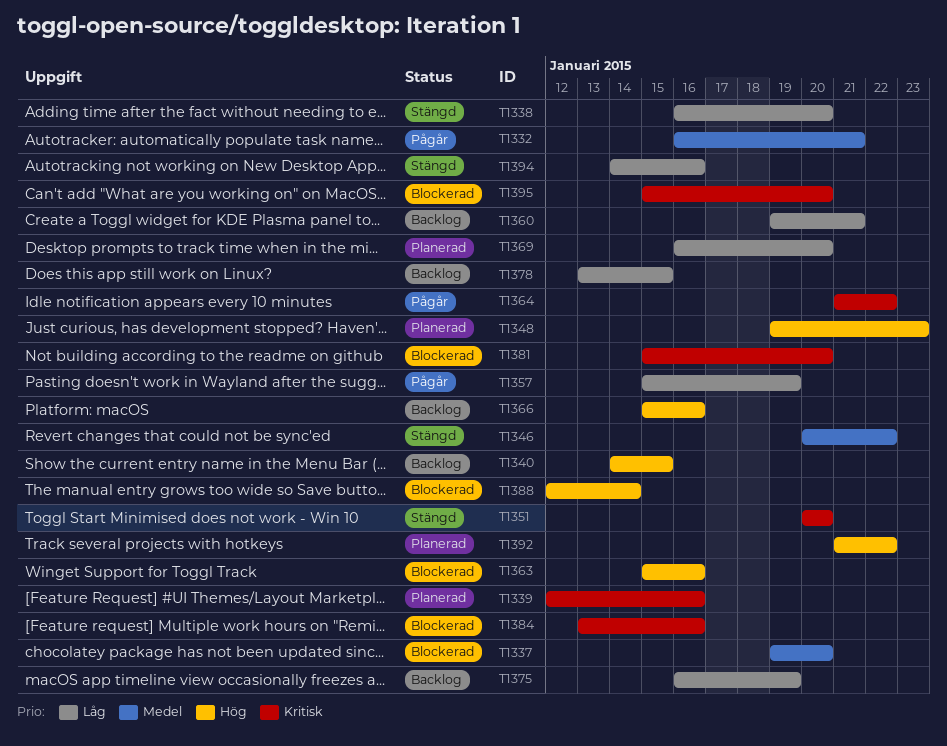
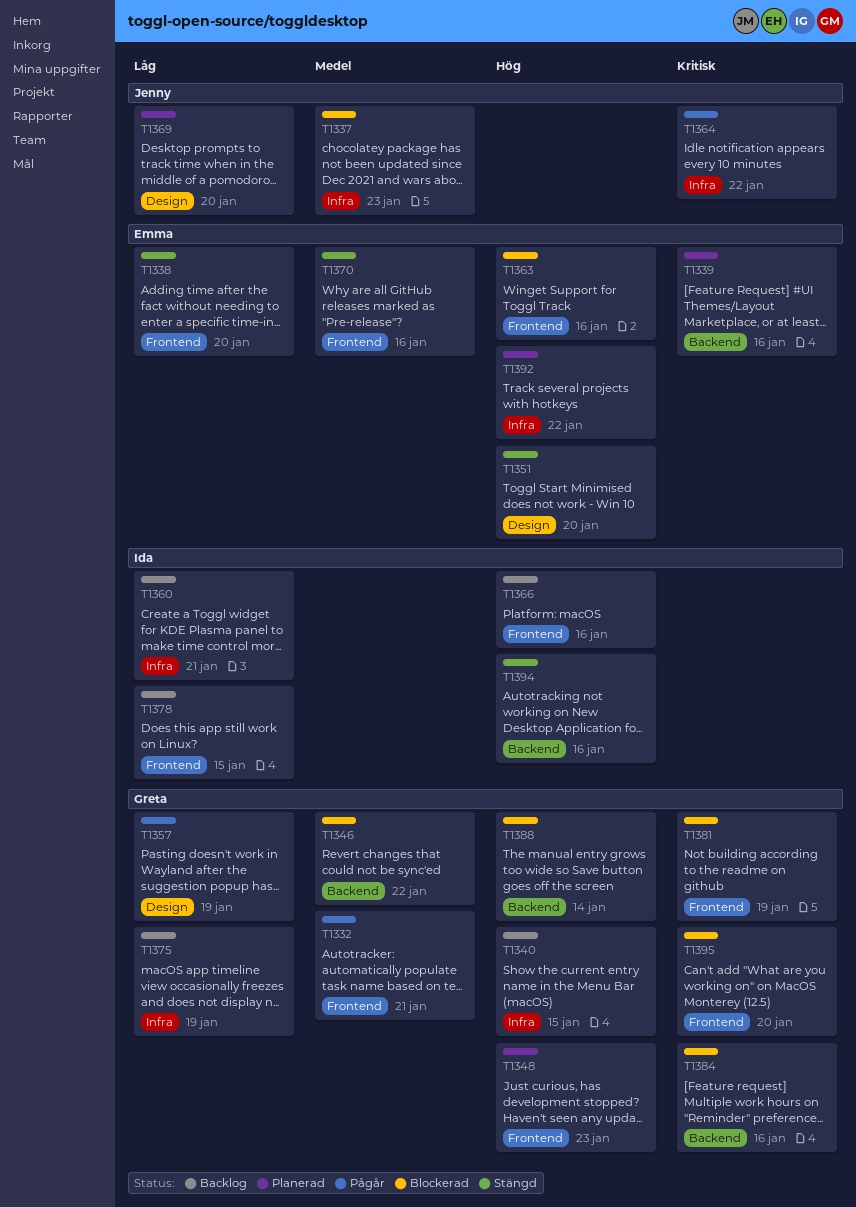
T1337, due: Jan 20 -> Jan 23
T1346, status: Stängd -> Blockerad
T1351, priority: Kritisk -> Hög
T1370: none -> present
T1381, due: Jan 20 -> Jan 19
T1394, priority: Låg -> Hög

